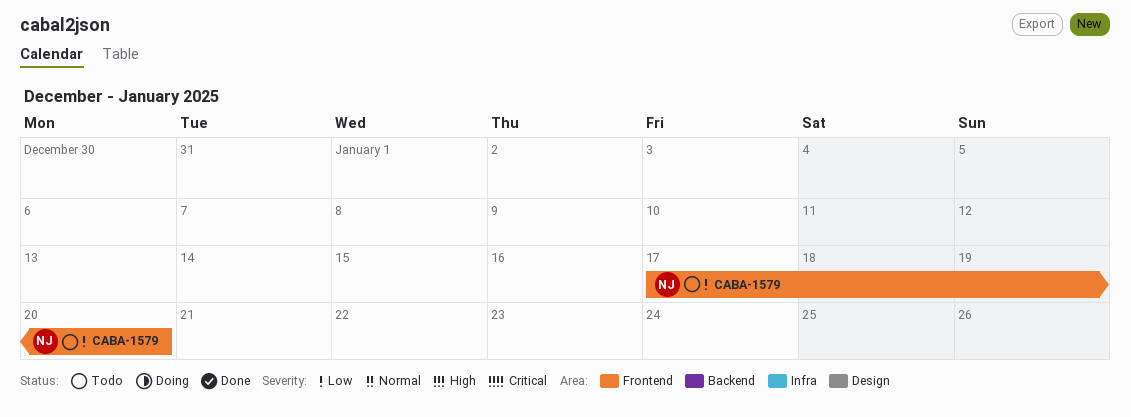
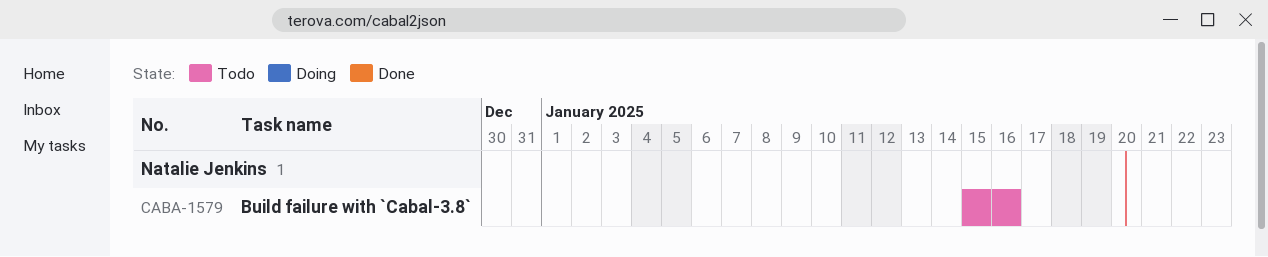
CABA-1579, start: Jan 17 -> Jan 15
CABA-1579, due: Jan 20 -> Jan 16

